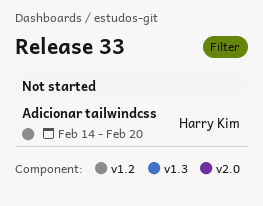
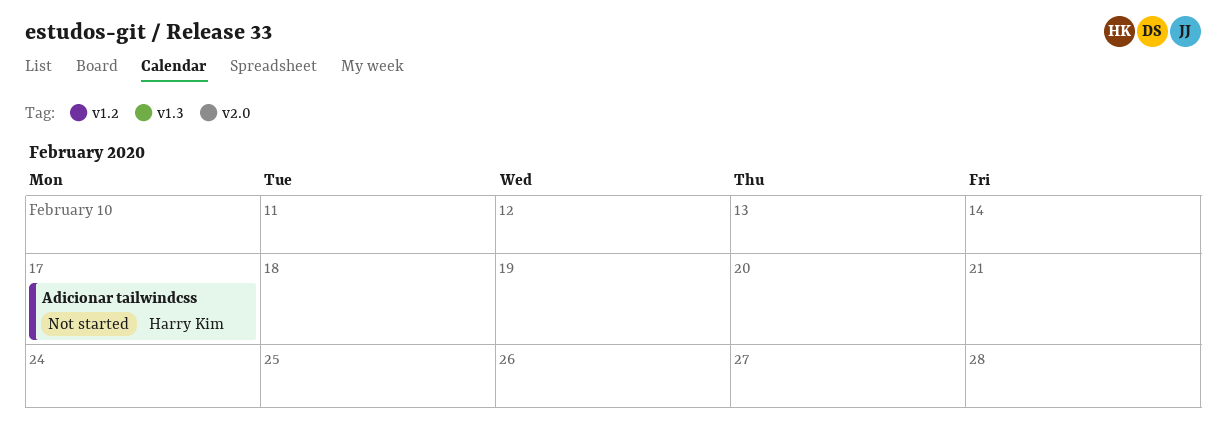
Adicionar tailwindcss, due: Feb 20 -> Feb 17

